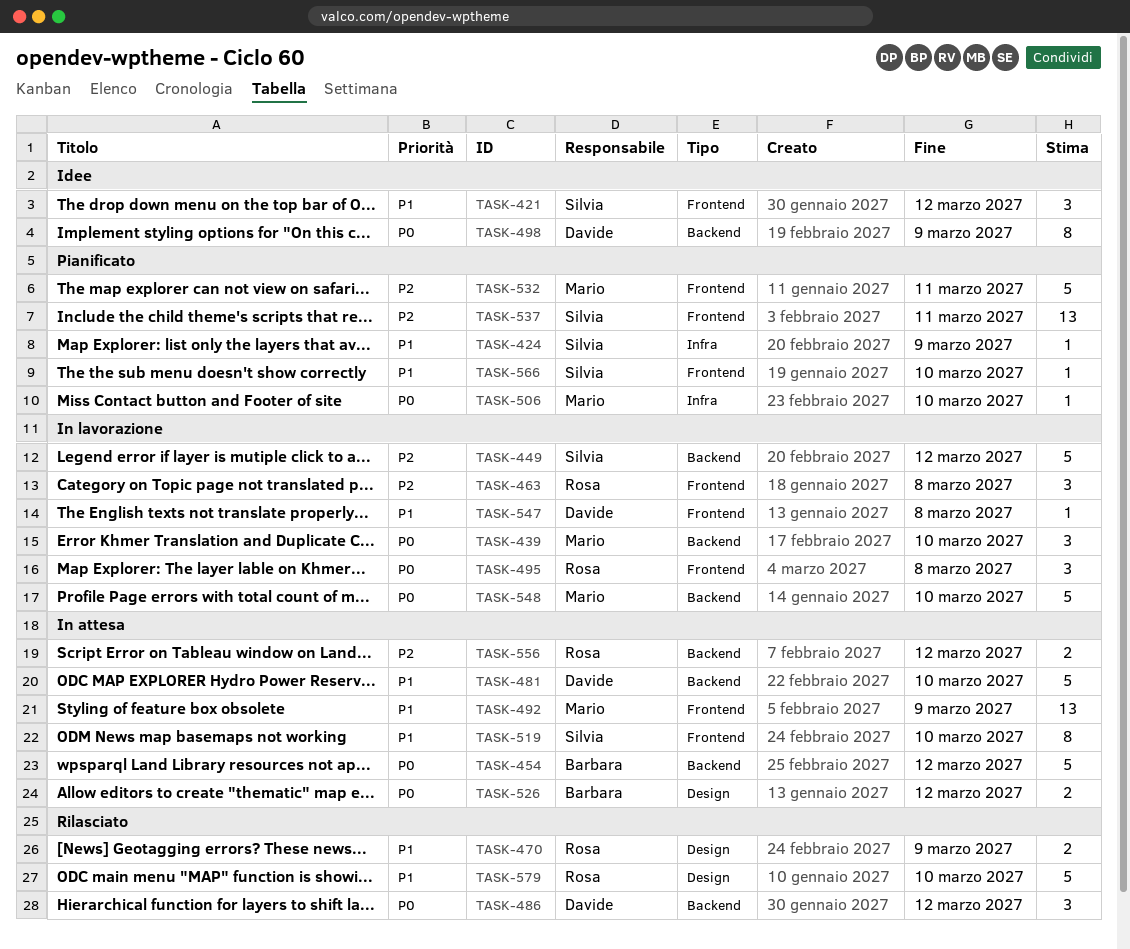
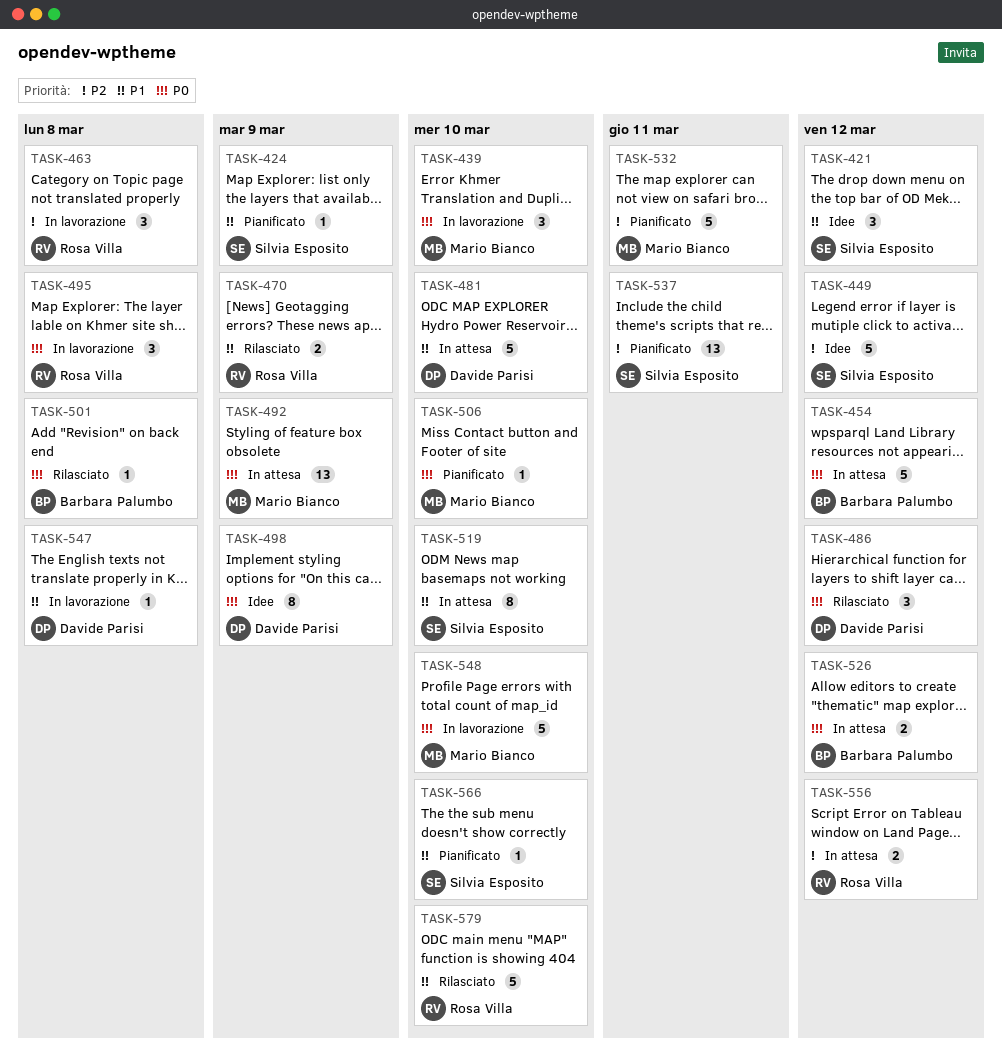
TASK-449, status: In lavorazione -> Idee
TASK-492, priority: P1 -> P0
TASK-501: none -> present

